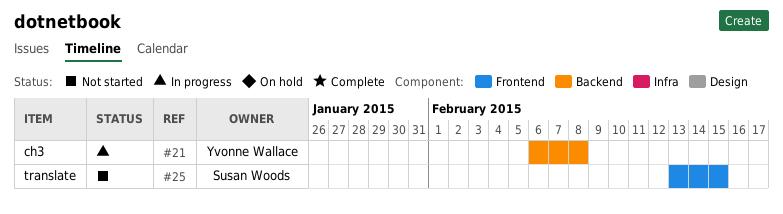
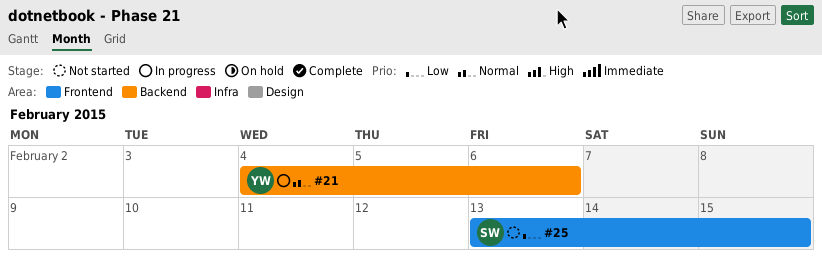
#21, start: Feb 6 -> Feb 4
#21, due: Feb 8 -> Feb 6

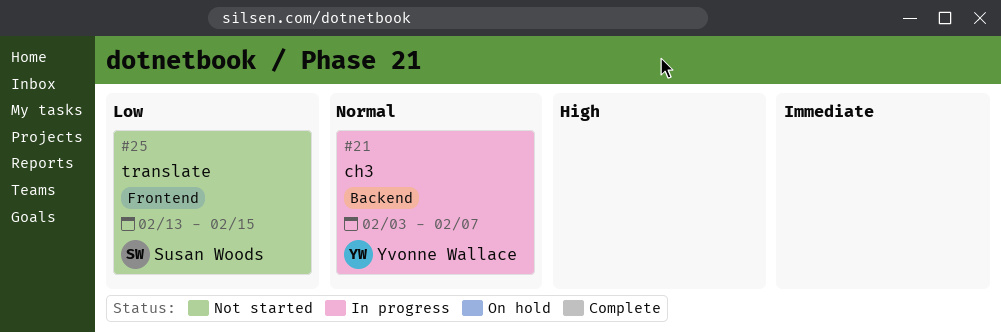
#21, start: Feb 4 -> Feb 3
#21, due: Feb 6 -> Feb 7

